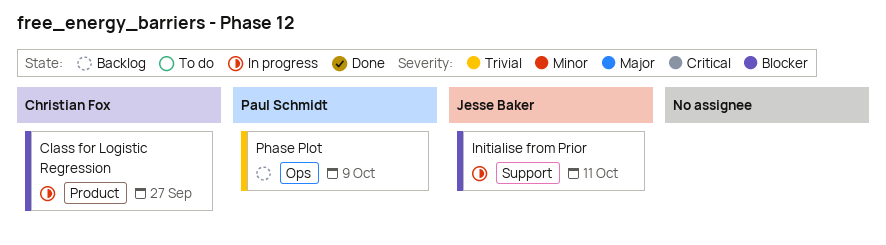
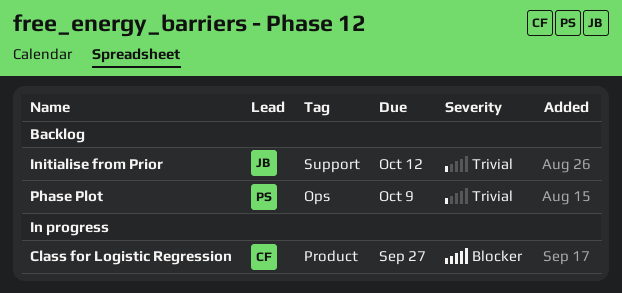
Initialise from Prior, status: In progress -> Backlog
Initialise from Prior, priority: Blocker -> Trivial
Initialise from Prior, due: Oct 11 -> Oct 12

